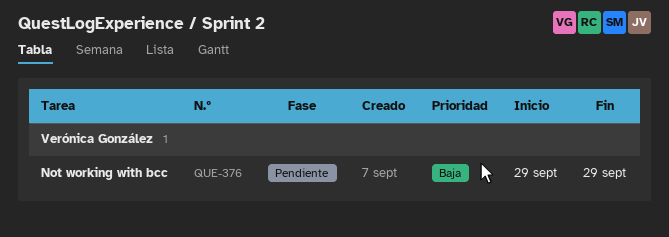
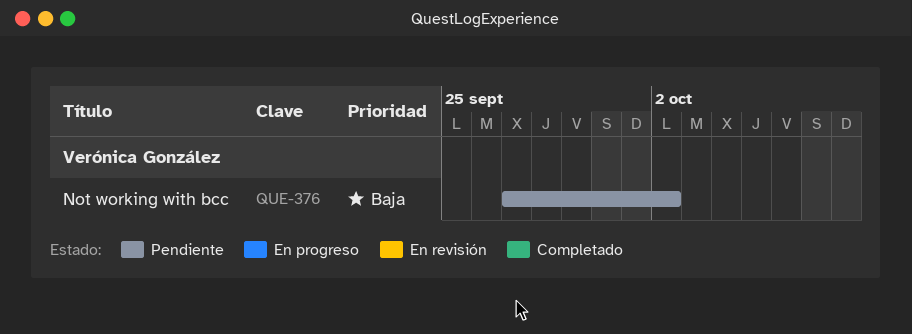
QUE-376, start: Sep 29 -> Sep 27
QUE-376, due: Sep 29 -> Oct 2

